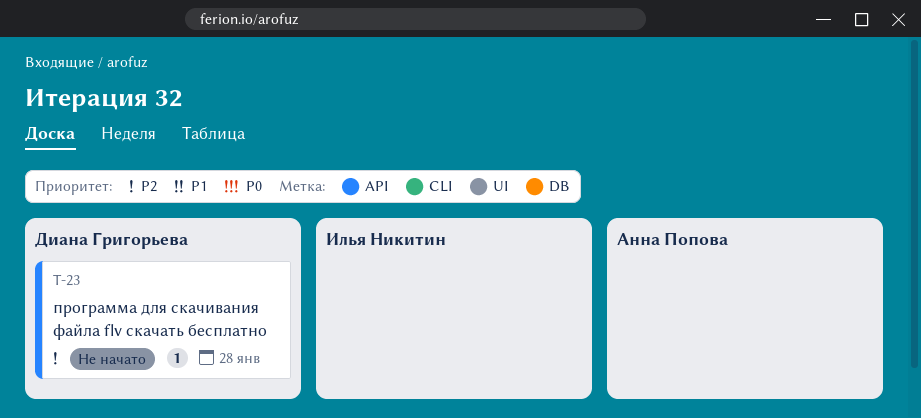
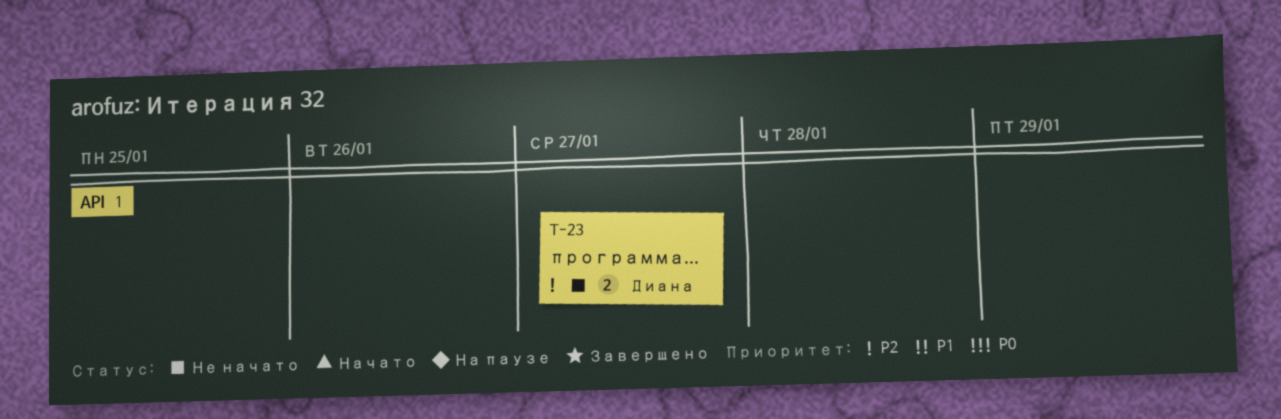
T-23, estimate: 1 -> 2
T-23, due: Jan 28 -> Jan 27

